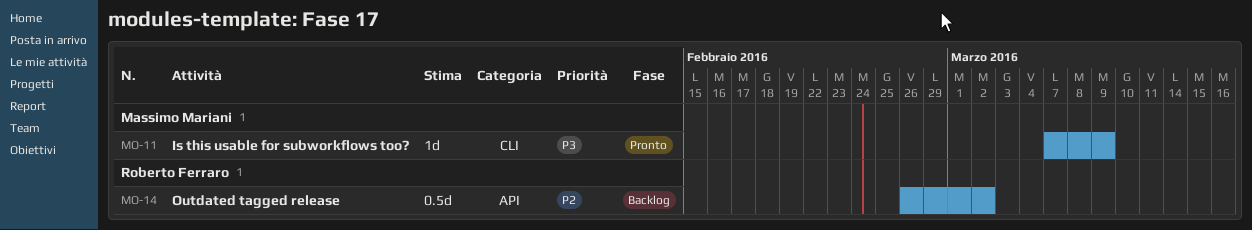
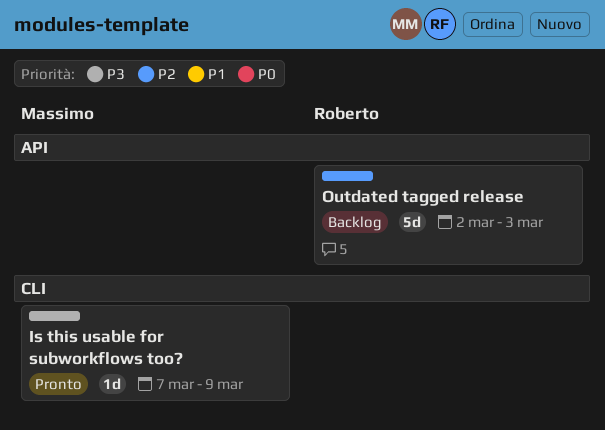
Outdated tagged release, estimate: 0.5d -> 5d
Outdated tagged release, start: Feb 26 -> Mar 2
Outdated tagged release, due: Mar 2 -> Mar 3

